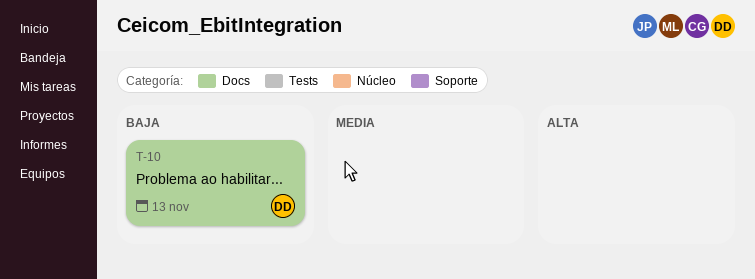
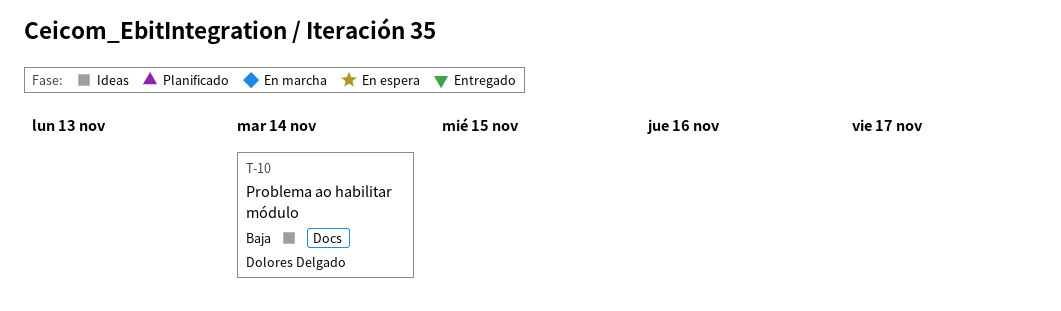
T-10, due: Nov 13 -> Nov 14

